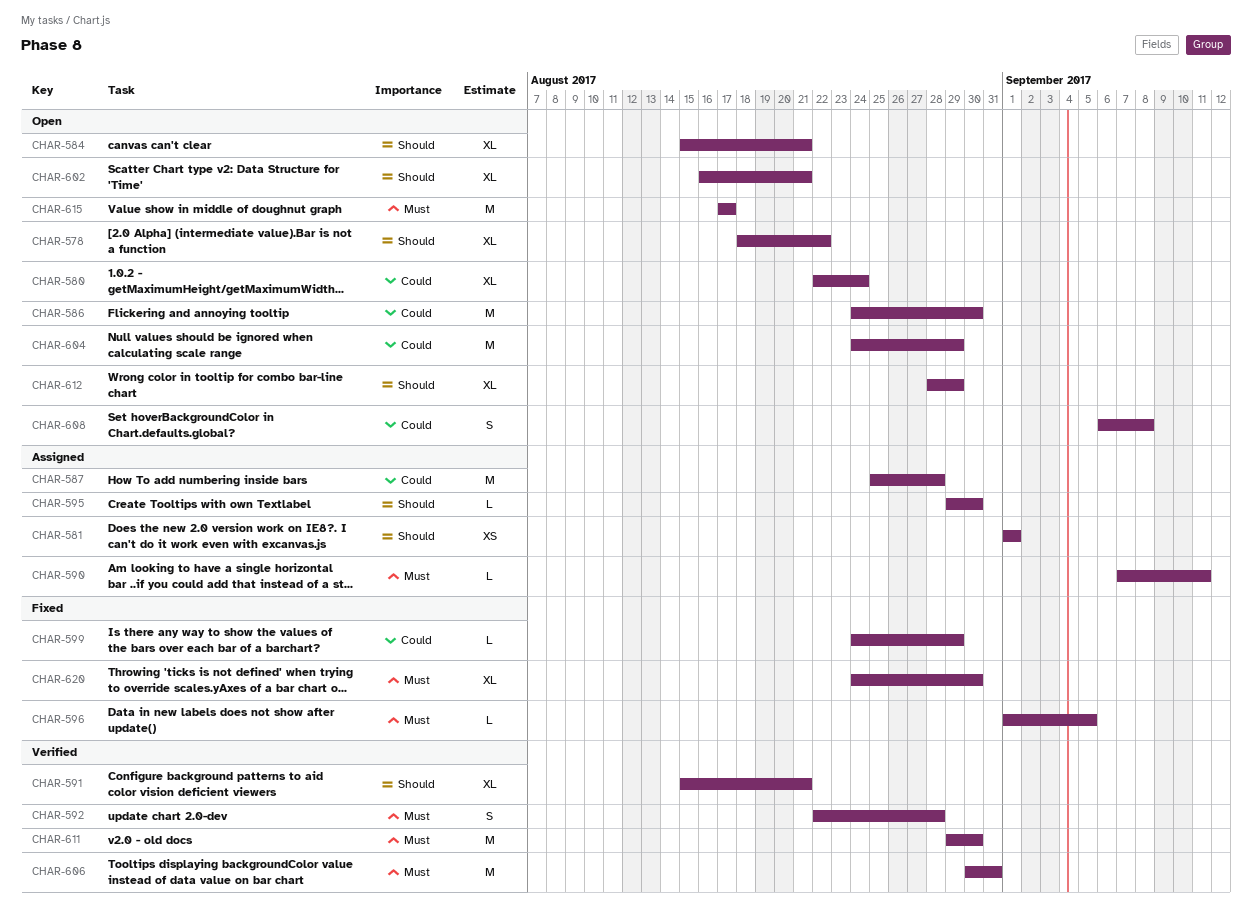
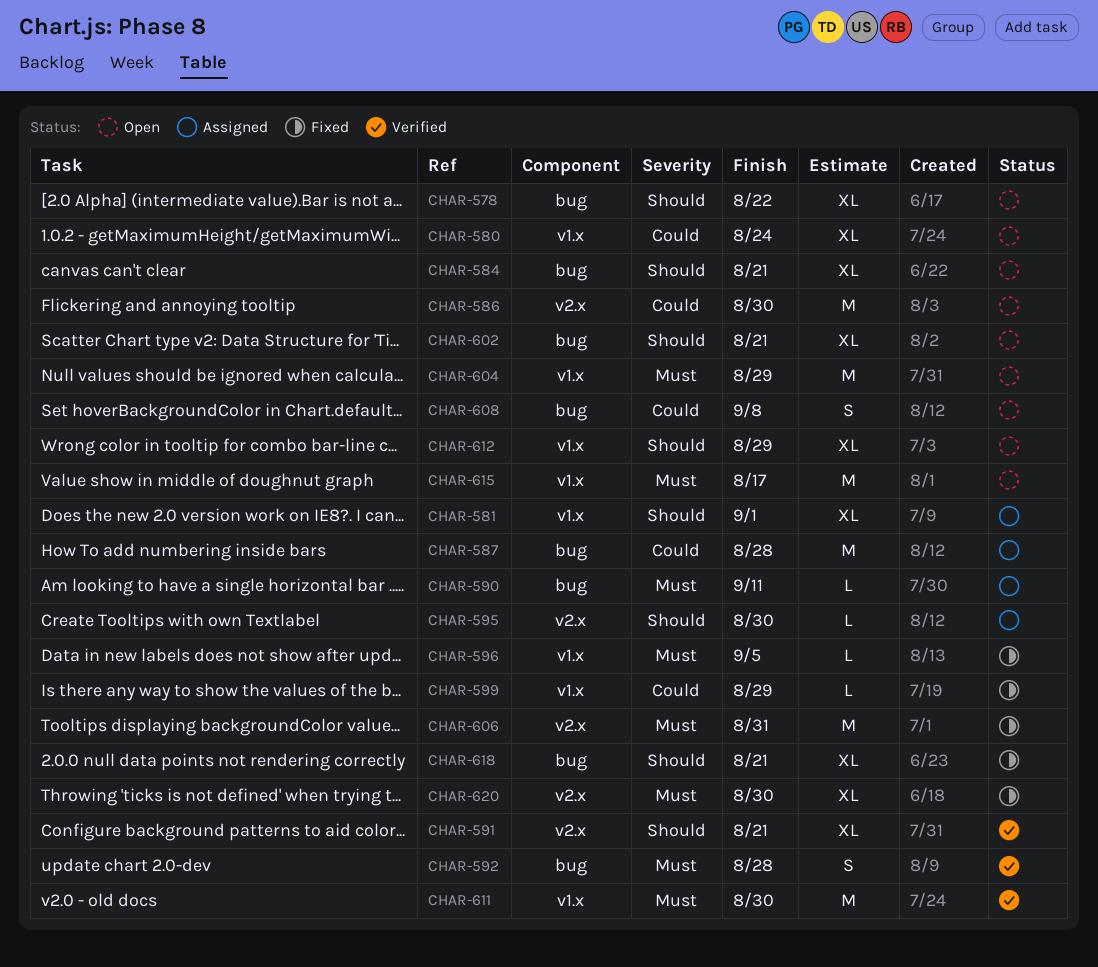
CHAR-581, estimate: XS -> XL
CHAR-604, priority: Could -> Must
CHAR-606, status: Verified -> Fixed
CHAR-618: none -> present

